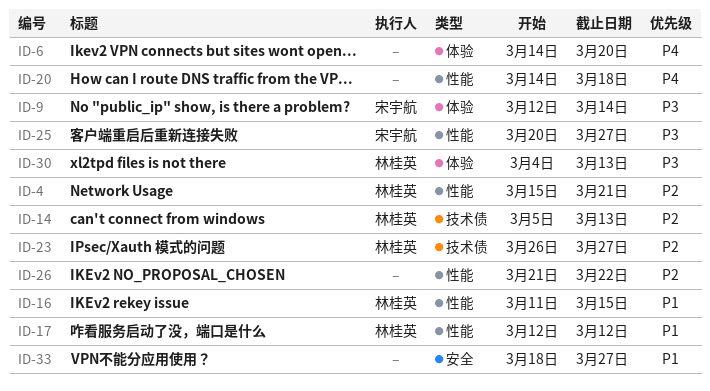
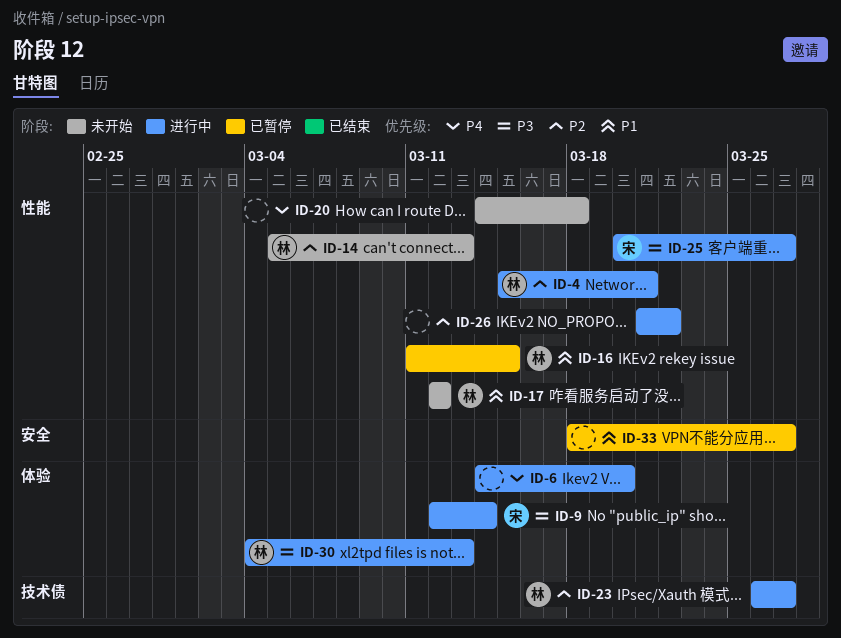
ID-14, label: 技术债 -> 性能

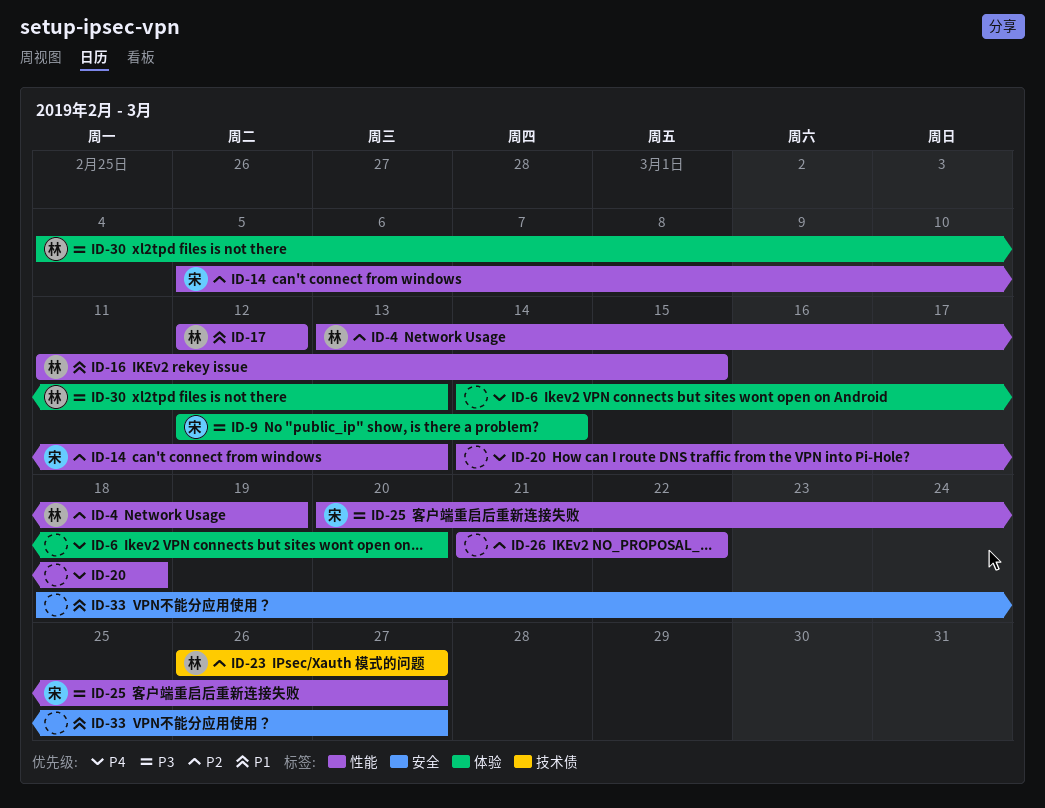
ID-4, start: Mar 15 -> Mar 13
ID-4, due: Mar 21 -> Mar 19
ID-14, owner: 林 -> 宋

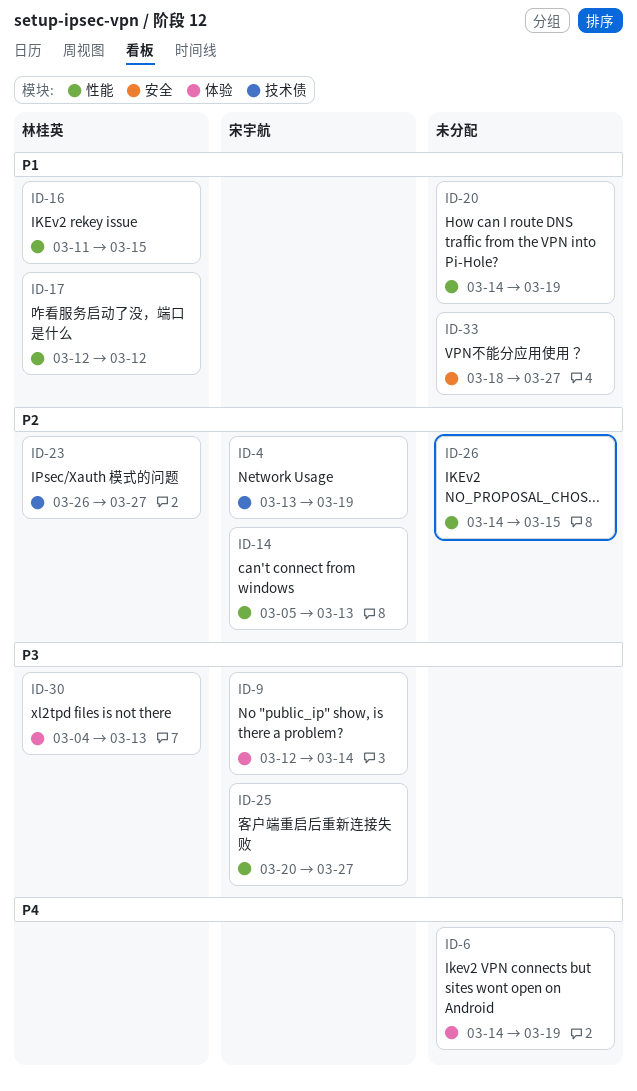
ID-4, owner: 林桂英 -> 宋宇航
ID-4, label: 性能 -> 技术债
ID-6, due: Mar 20 -> Mar 19
ID-20, priority: P4 -> P1
ID-20, due: Mar 18 -> Mar 19
ID-26, start: Mar 21 -> Mar 14
ID-26, due: Mar 22 -> Mar 15

